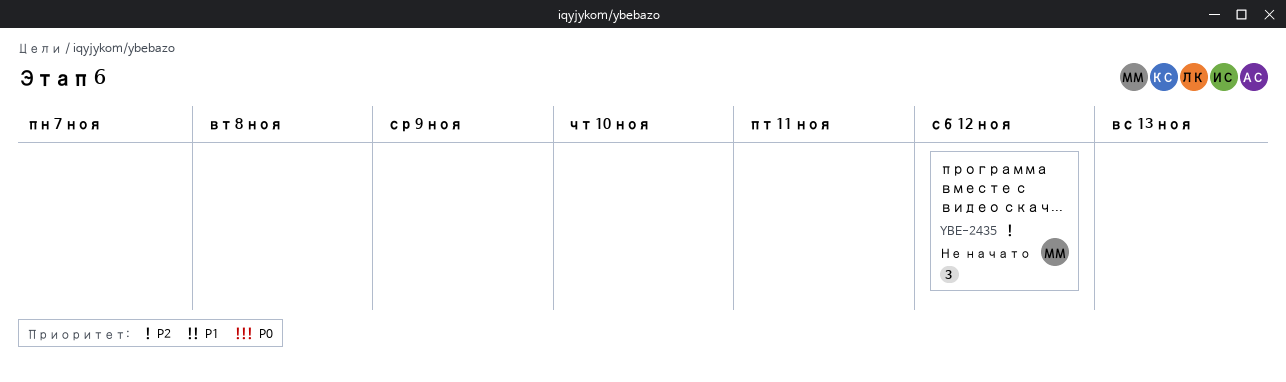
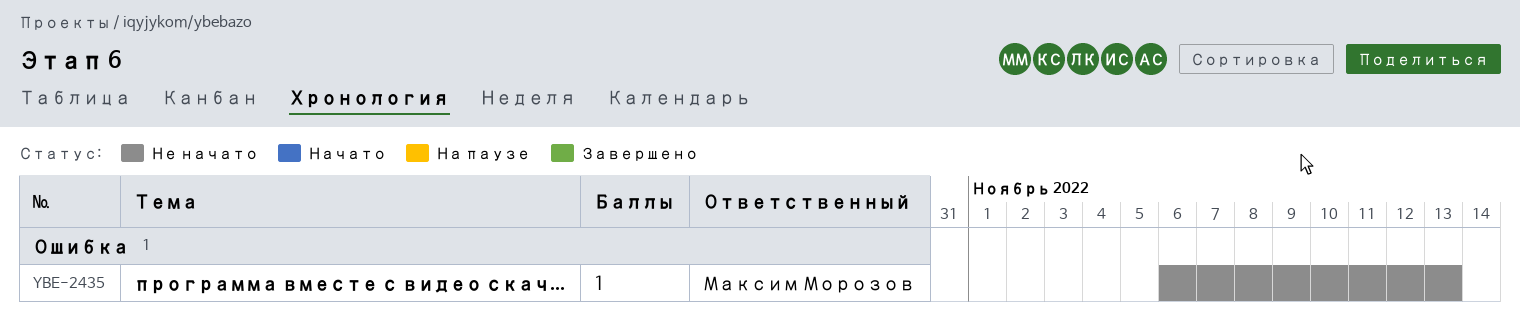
YBE-2435, estimate: 3 -> 1
YBE-2435, due: Nov 12 -> Nov 13

